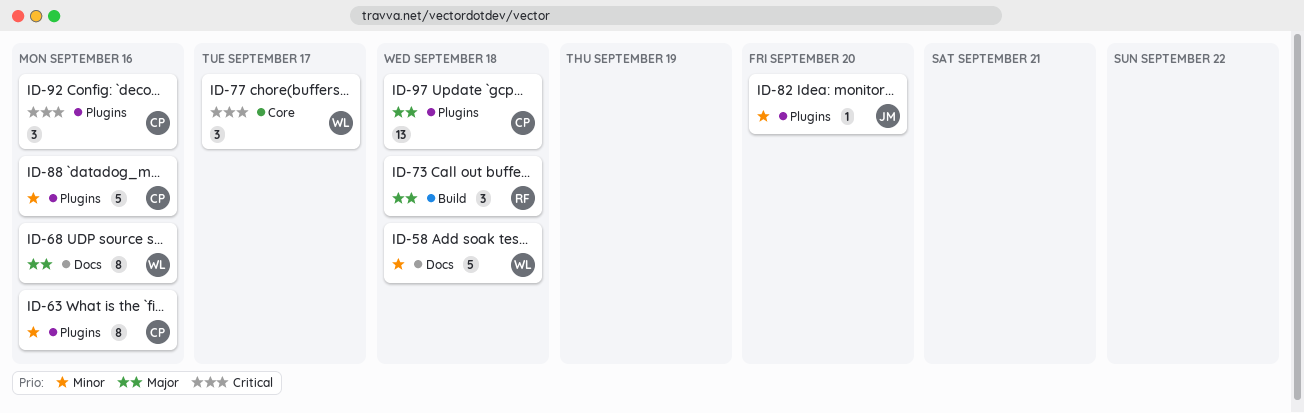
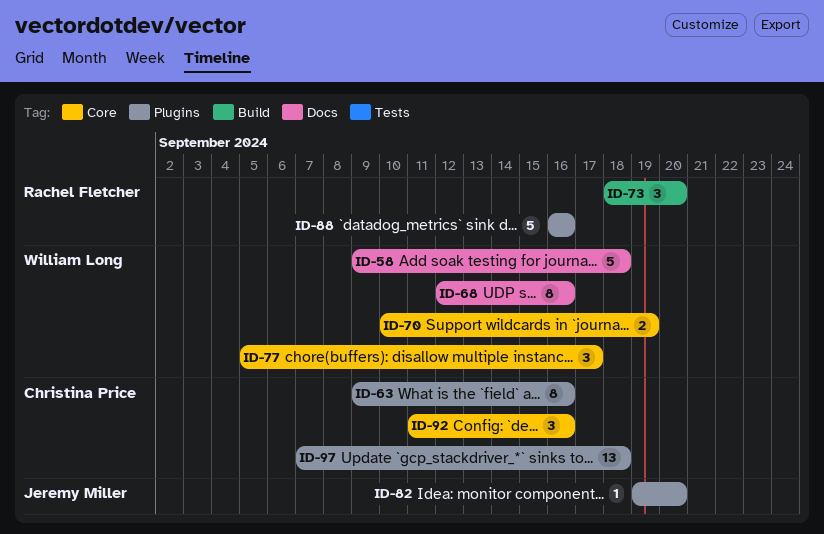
ID-70: none -> present
ID-73, due: Sep 18 -> Sep 20
ID-88, owner: Christina Price -> Rachel Fletcher
ID-92, label: Plugins -> Core

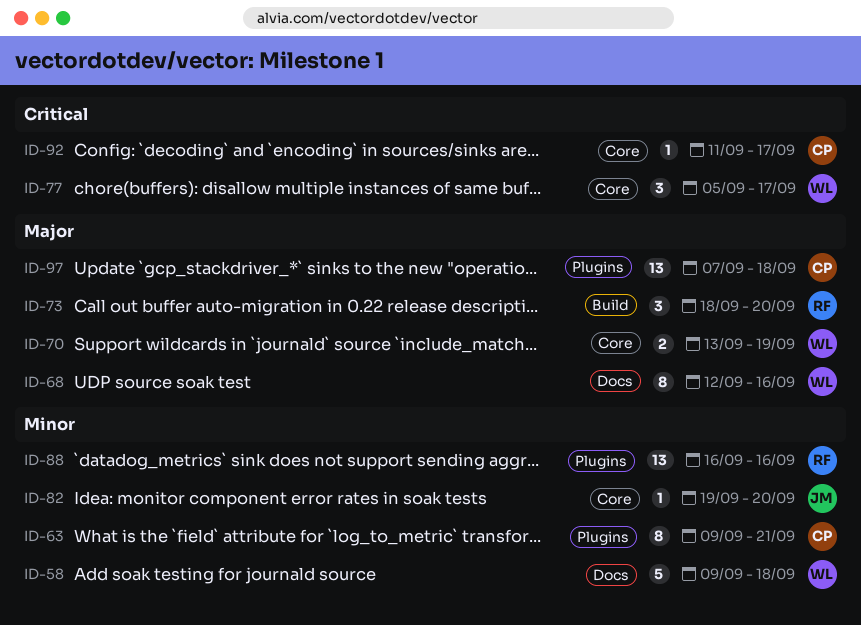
ID-63, due: Sep 16 -> Sep 21
ID-70, start: Sep 10 -> Sep 13
ID-82, label: Plugins -> Core
ID-88, estimate: 5 -> 13
ID-92, estimate: 3 -> 1
ID-92, due: Sep 16 -> Sep 17

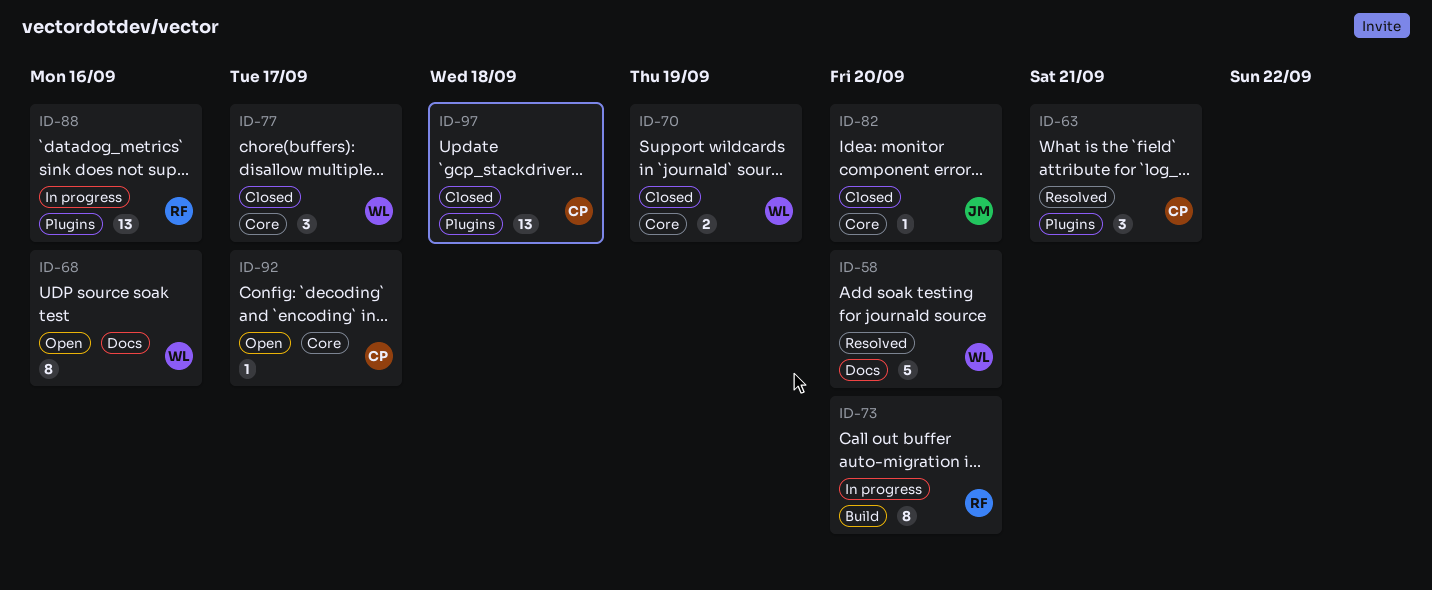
ID-58, due: Sep 18 -> Sep 20
ID-63, estimate: 8 -> 3
ID-73, estimate: 3 -> 8

